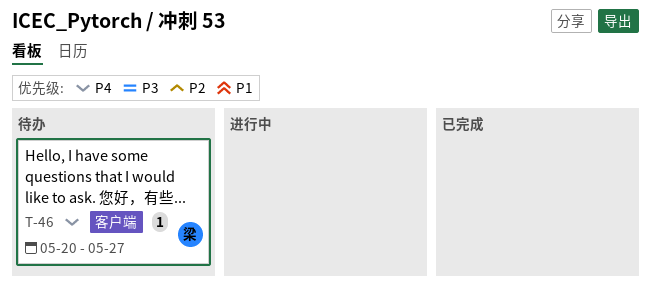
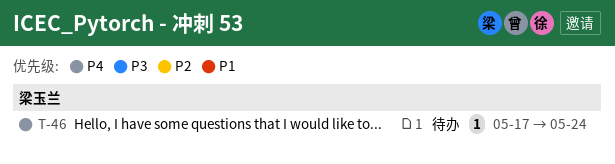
T-46, start: May 20 -> May 17
T-46, due: May 27 -> May 24

